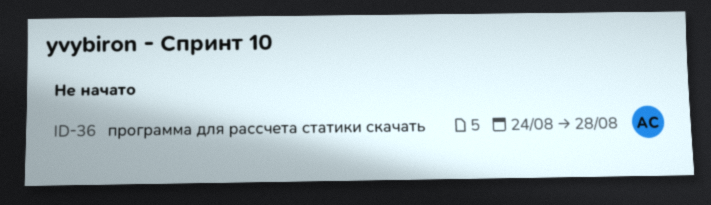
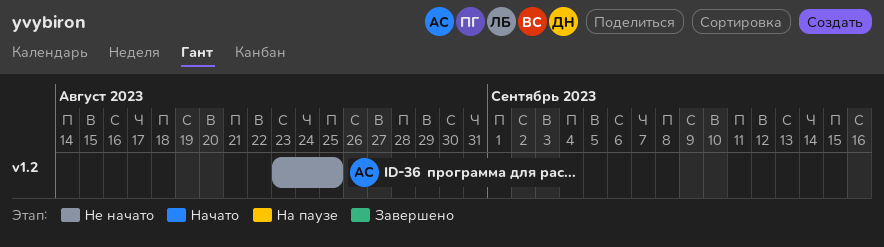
ID-36, start: Aug 24 -> Aug 23
ID-36, due: Aug 28 -> Aug 25

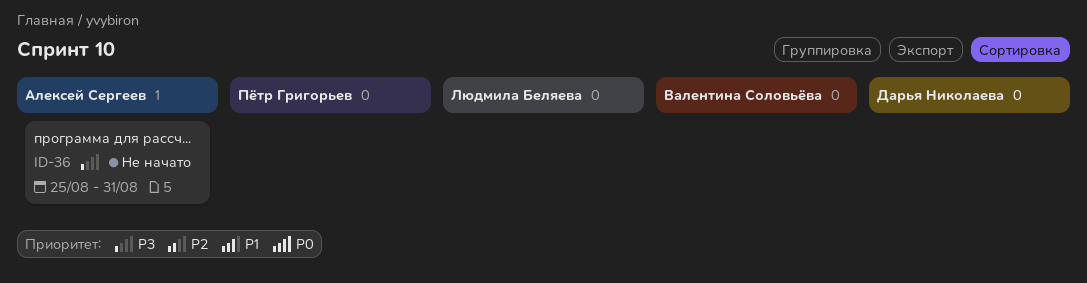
ID-36, start: Aug 23 -> Aug 25
ID-36, due: Aug 25 -> Aug 31

